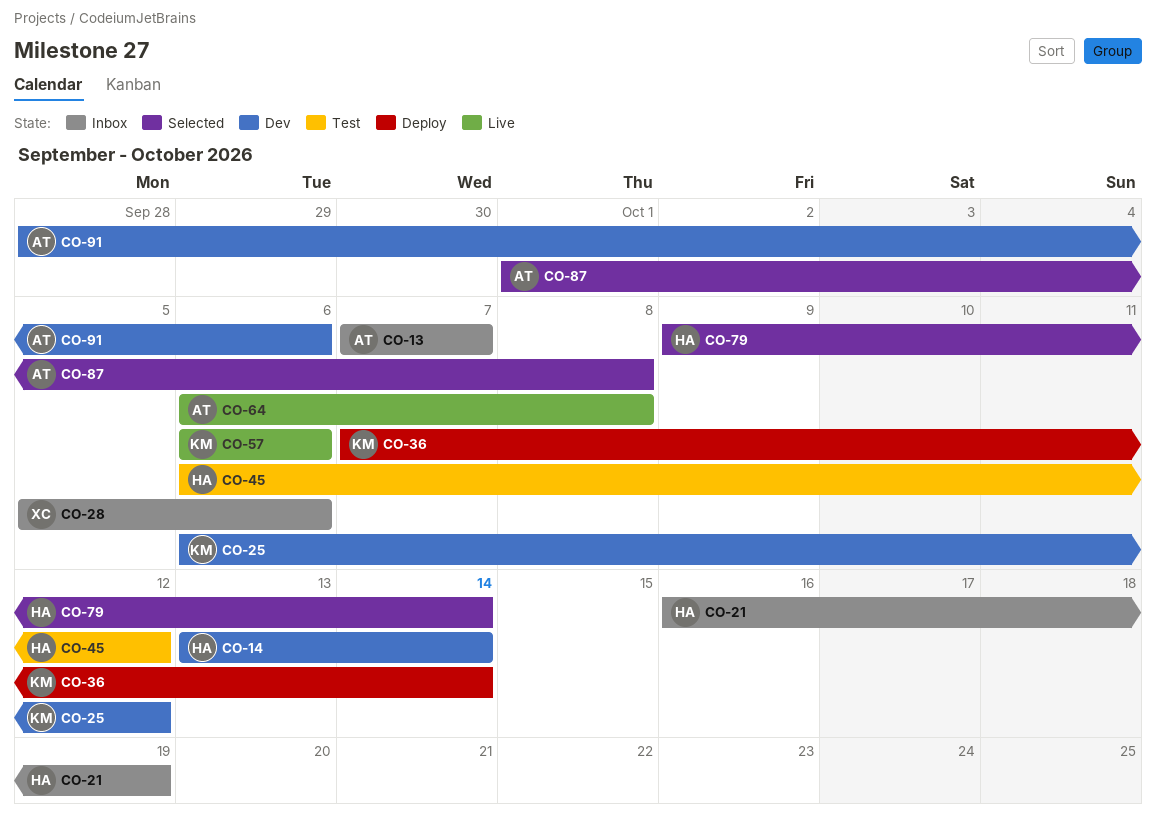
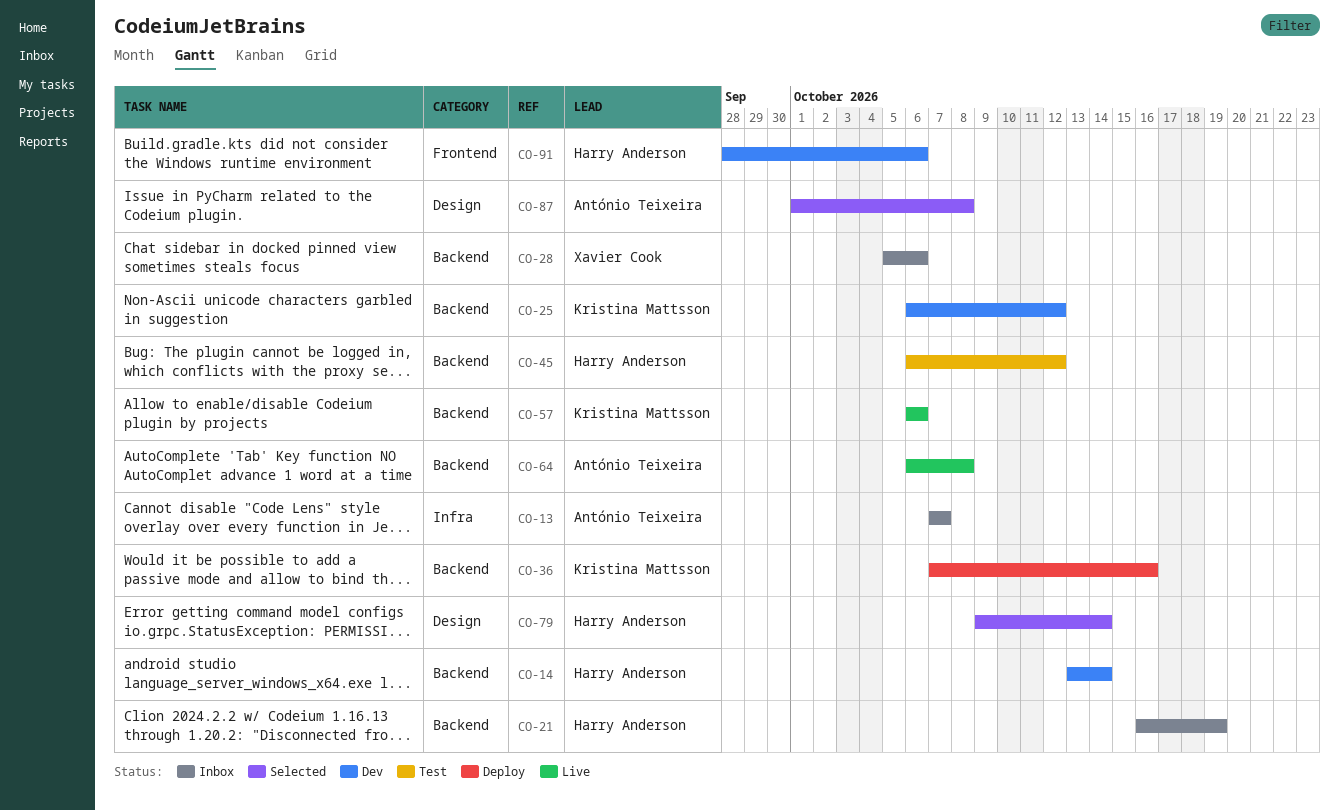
CO-36, due: Oct 14 -> Oct 16
CO-91, owner: António Teixeira -> Harry Anderson

